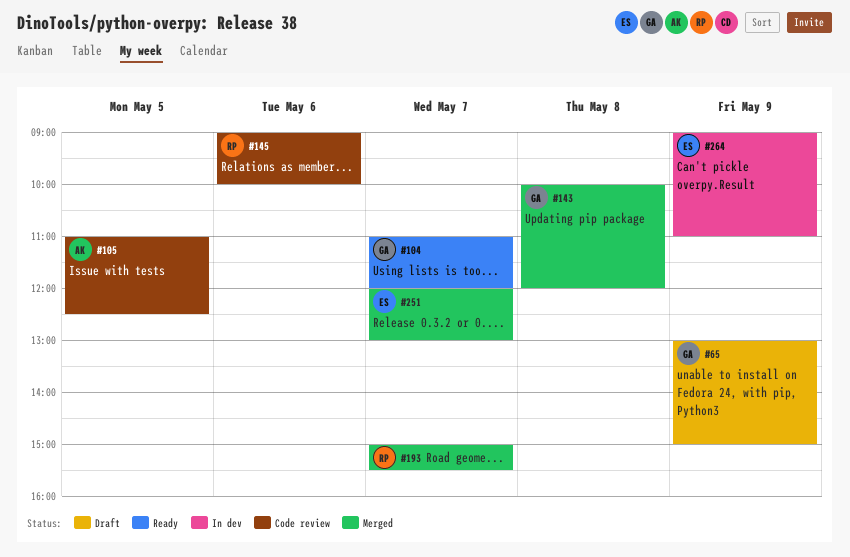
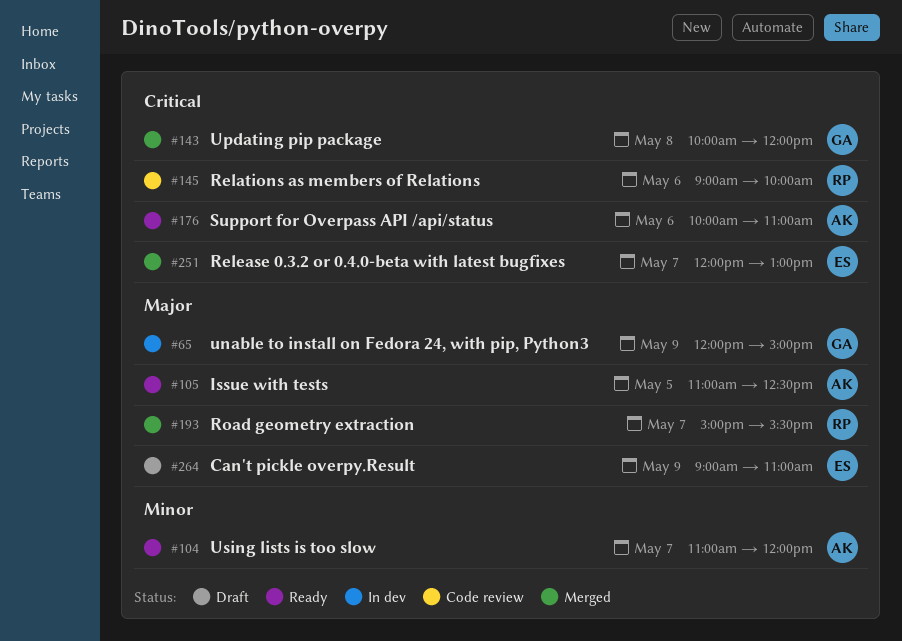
#65, status: Draft -> In dev
#65, begins: 13:00 -> 12:00
#104, owner: GA -> AK
#105, status: Code review -> Ready
#176: none -> present
#264, status: In dev -> Draft

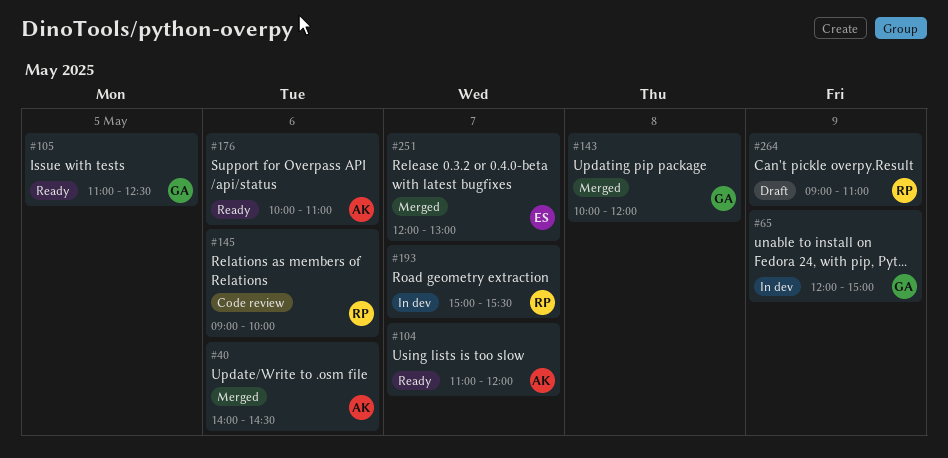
#40: none -> present
#105, owner: AK -> GA
#193, status: Merged -> In dev
#264, owner: ES -> RP

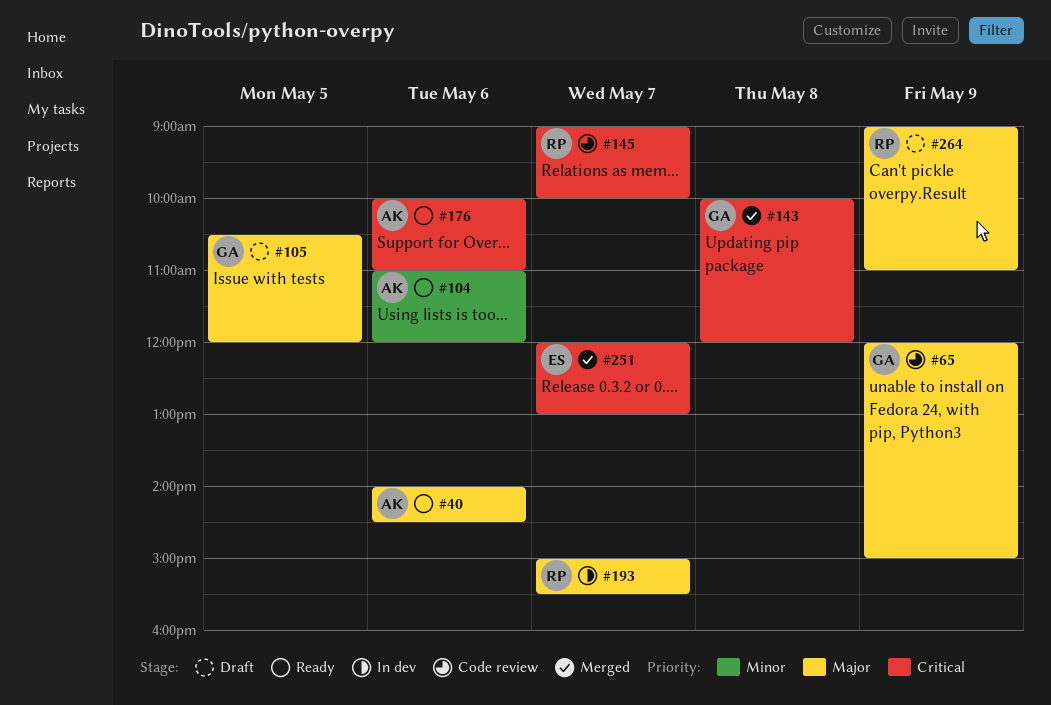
#40, status: Merged -> Ready
#65, status: In dev -> Code review
#104, day: May 7 -> May 6
#105, status: Ready -> Draft
#105, begins: 11:00 -> 10:30
#105, ends: 12:30 -> 12:00
#145, day: May 6 -> May 7

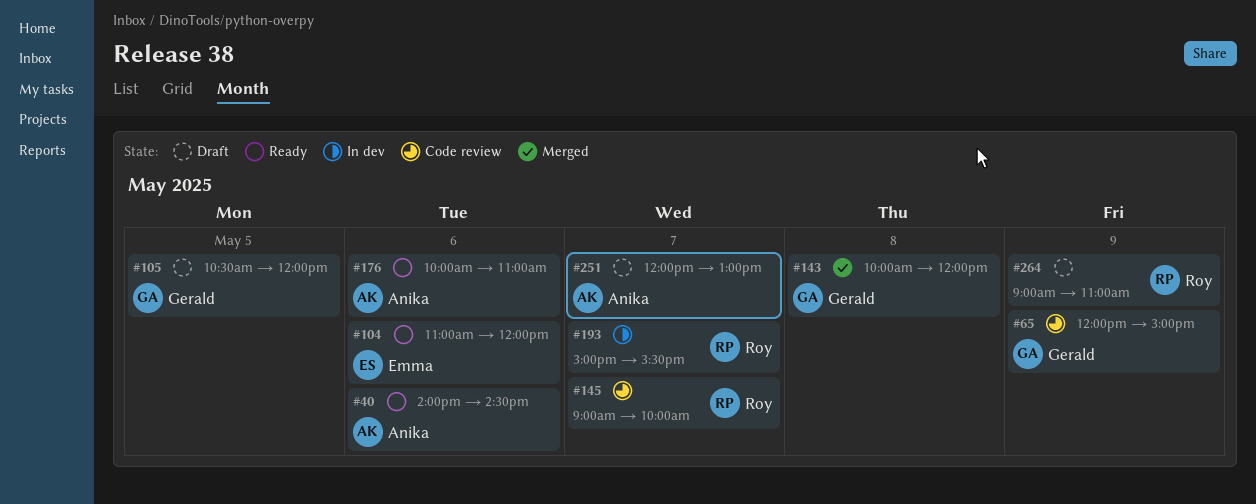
#104, owner: Anika -> Emma
#251, status: Merged -> Draft
#251, owner: Emma -> Anika

